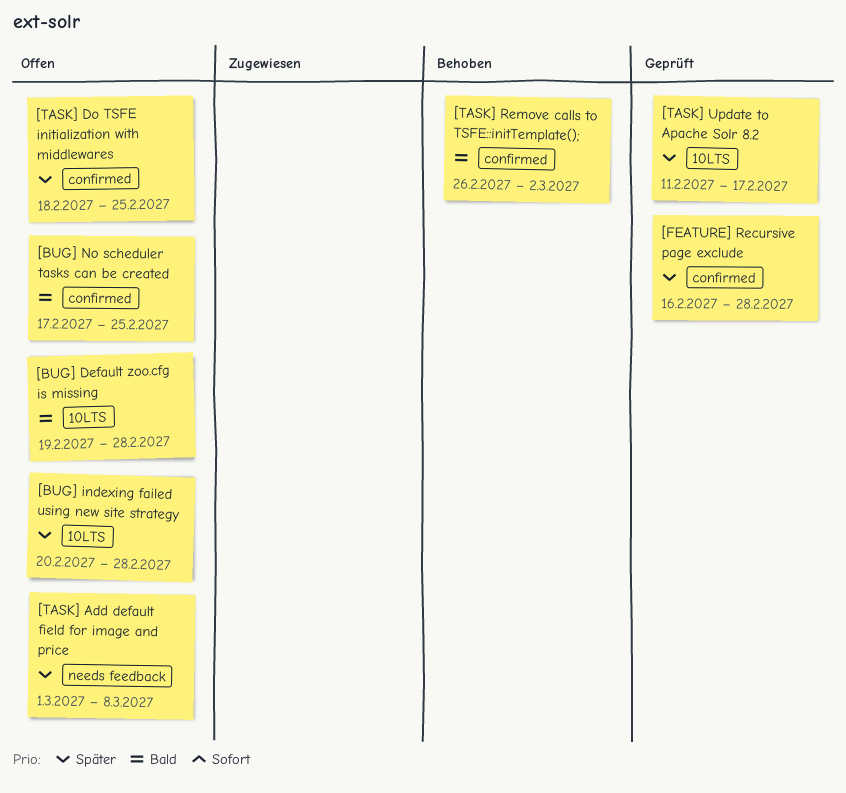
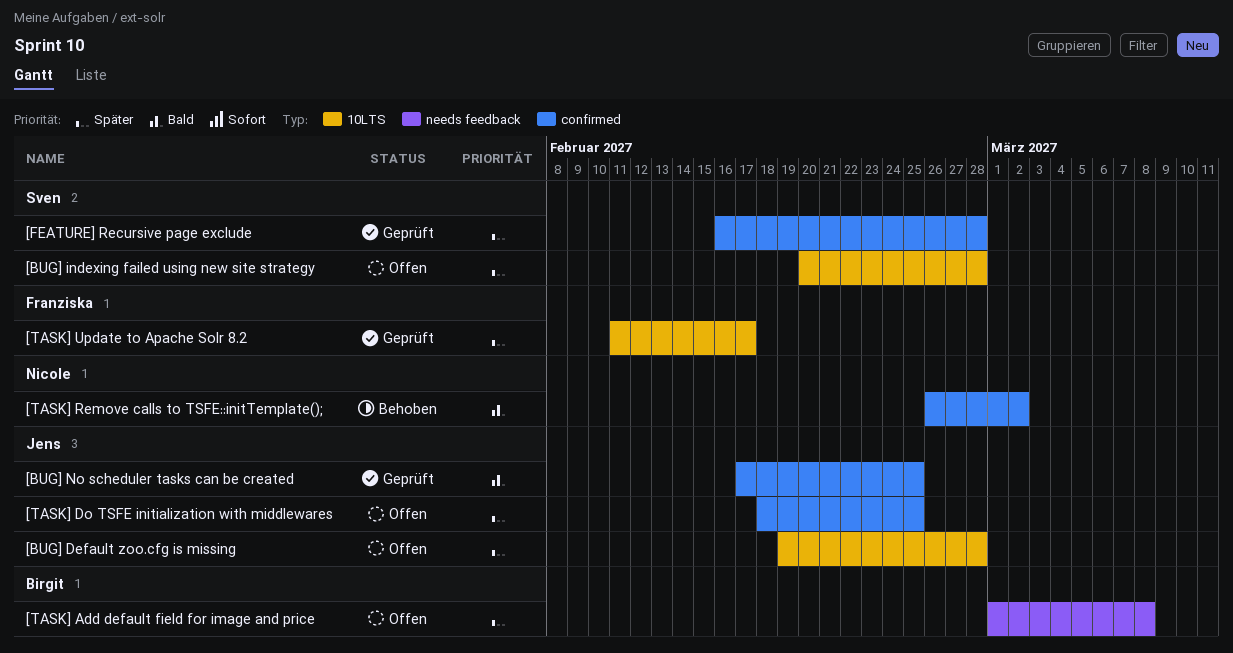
[BUG] Default zoo.cfg is missing, priority: Bald -> Später
[BUG] No scheduler tasks can be created, status: Offen -> Geprüft

